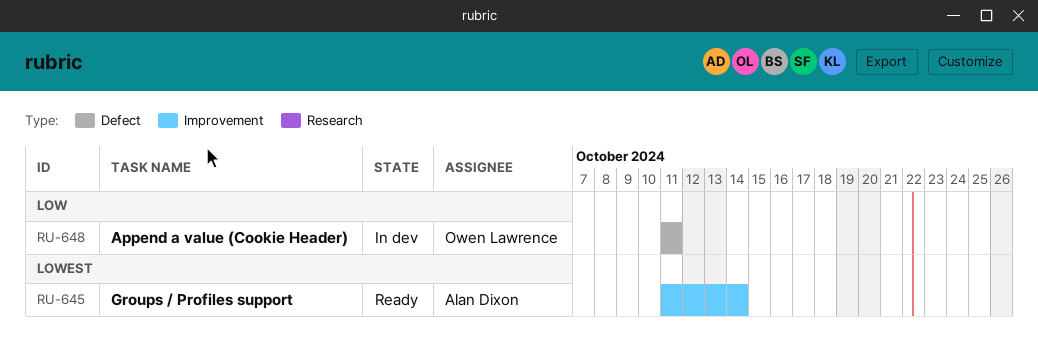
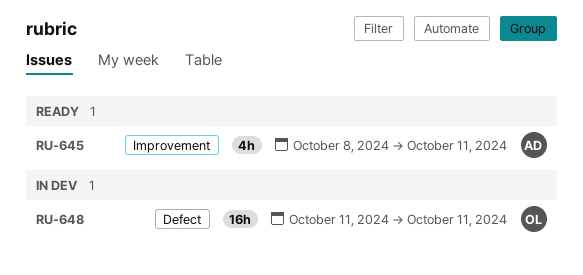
RU-645, start: Oct 11 -> Oct 8
RU-645, due: Oct 14 -> Oct 11

